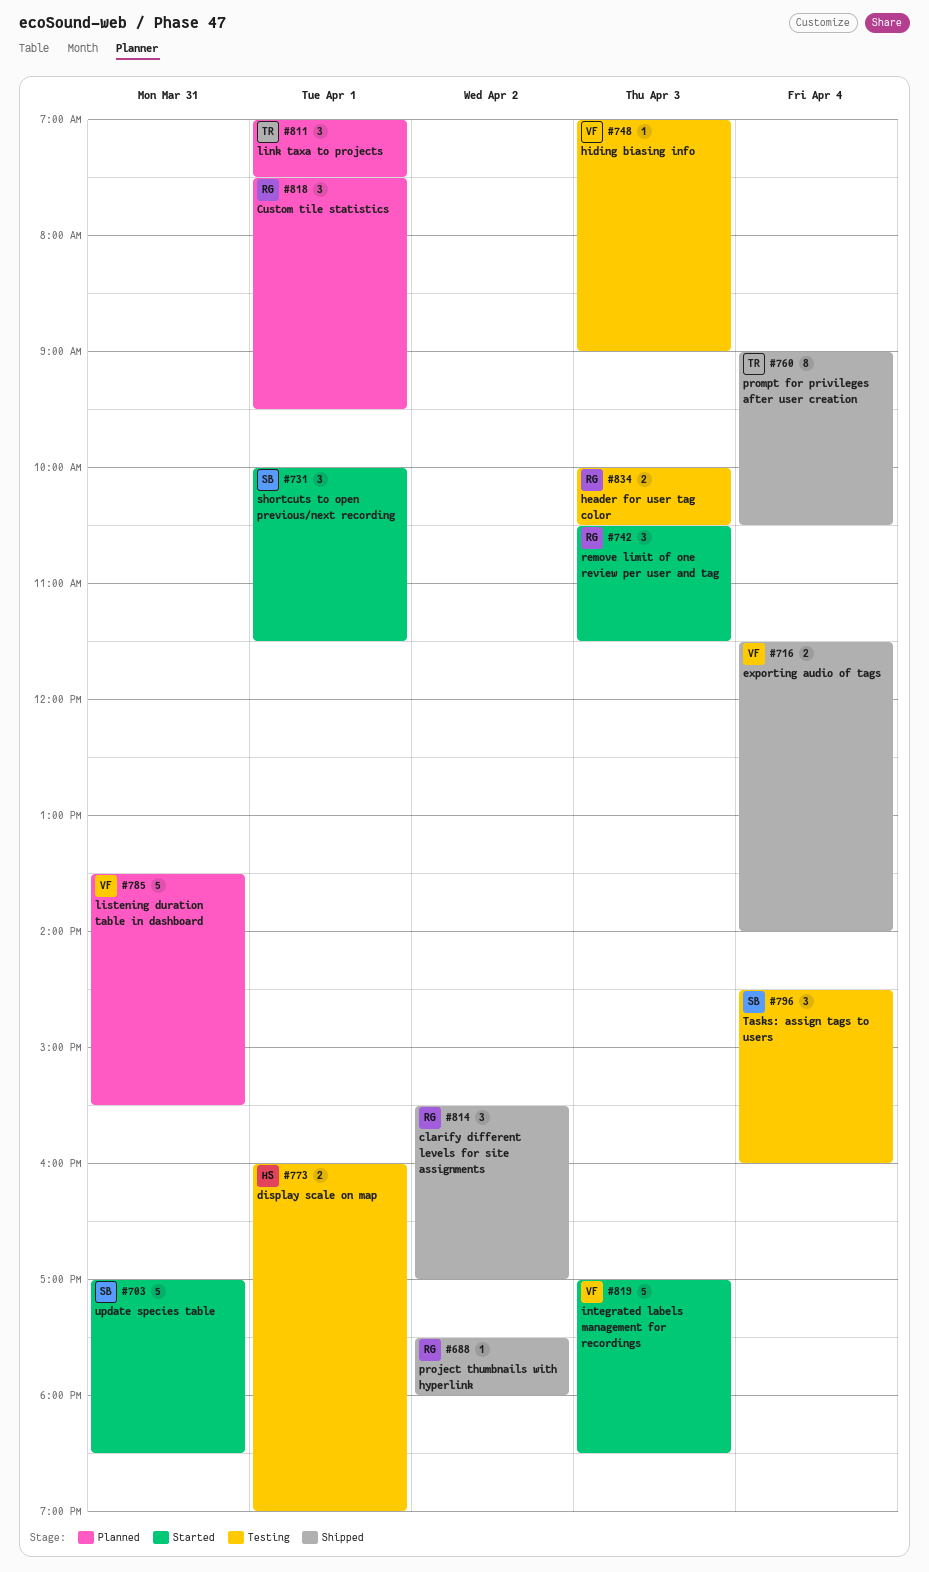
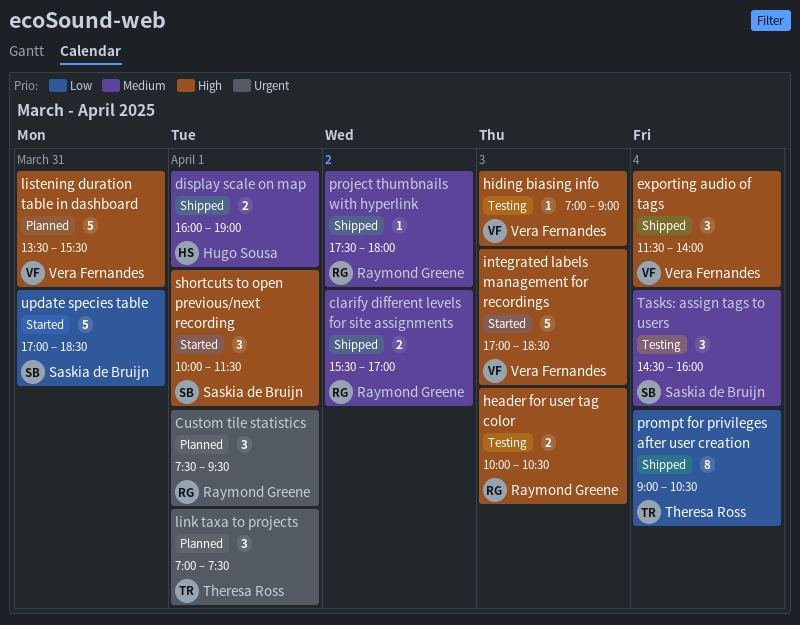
clarify different levels for site assignments, estimate: 3 -> 2
display scale on map, status: Testing -> Shipped
exporting audio of tags, estimate: 2 -> 3
remove limit of one review per user and tag: present -> none

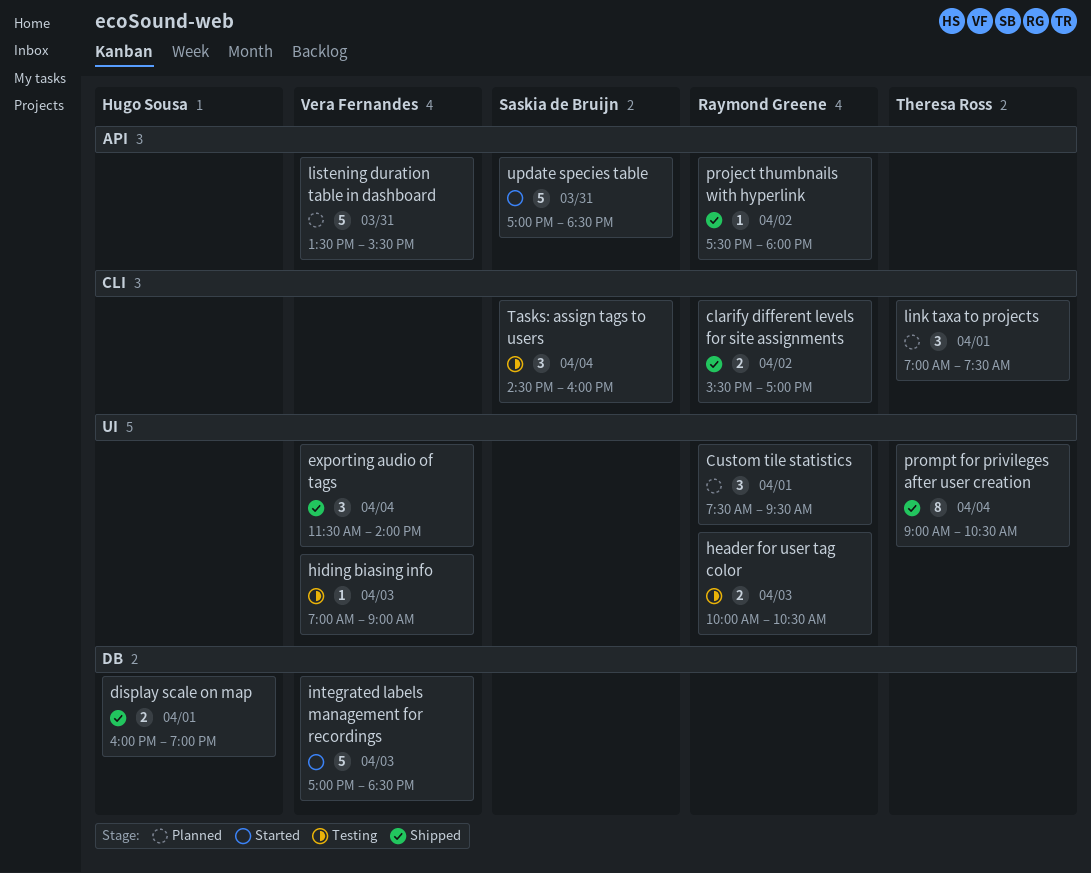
shortcuts to open previous/next recording: present -> none

